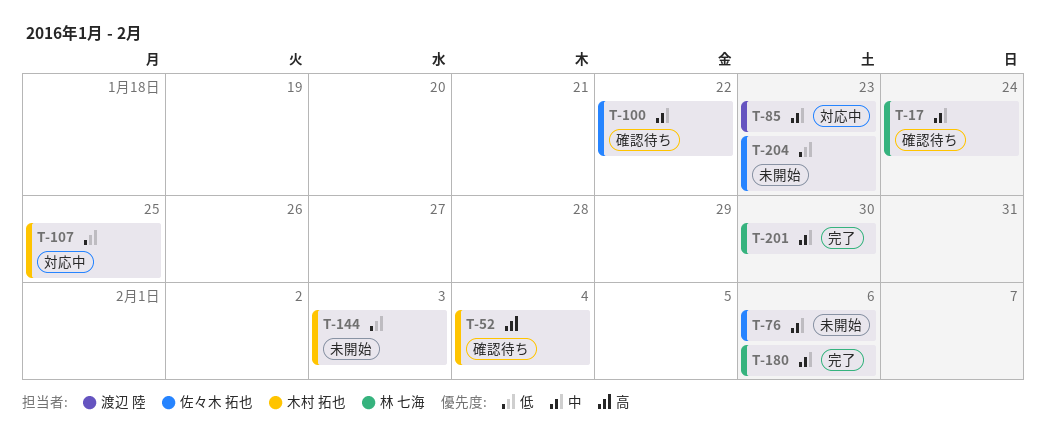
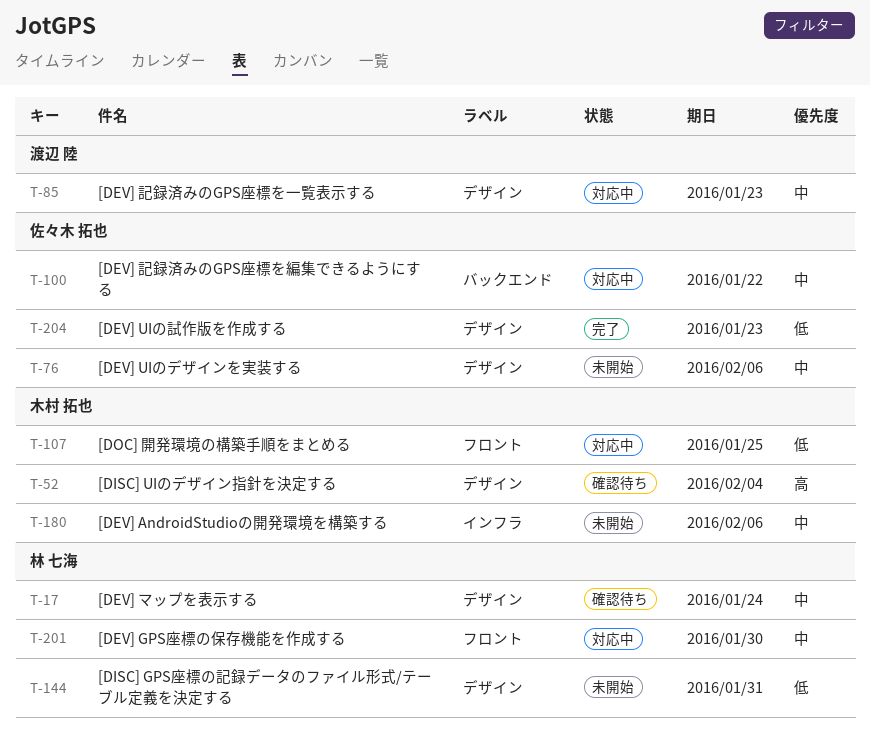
T-100, status: 確認待ち -> 対応中
T-144, owner: 木村 拓也 -> 林 七海
T-144, due: Feb 3 -> Jan 31
T-180, status: 完了 -> 未開始
T-180, owner: 林 七海 -> 木村 拓也
T-201, status: 完了 -> 対応中
T-204, status: 未開始 -> 完了

